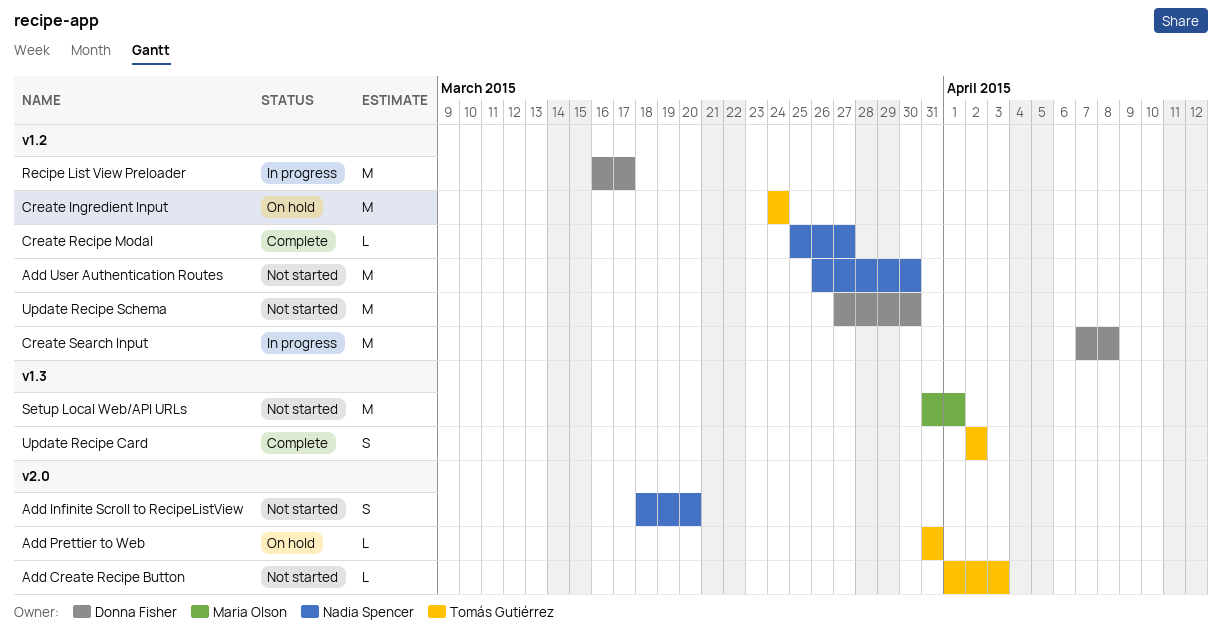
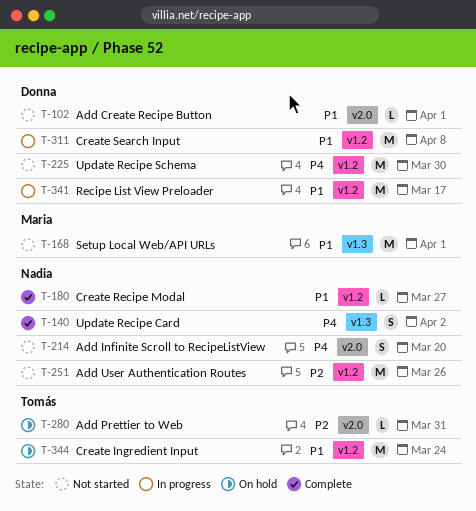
Add Create Recipe Button, owner: Tomás Gutiérrez -> Donna Fisher
Add Create Recipe Button, due: Apr 3 -> Apr 1
Add User Authentication Routes, due: Mar 30 -> Mar 26
Update Recipe Card, owner: Tomás Gutiérrez -> Nadia Spencer

